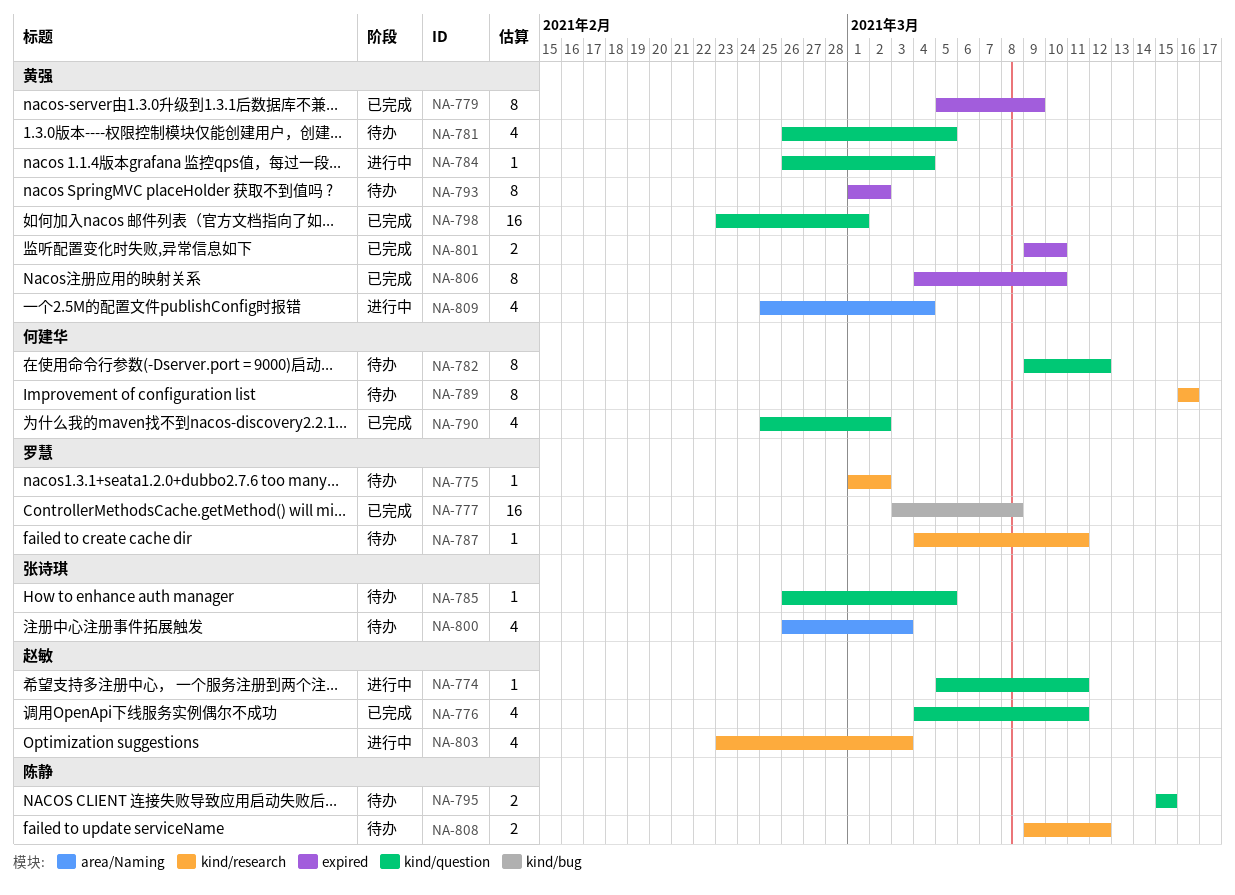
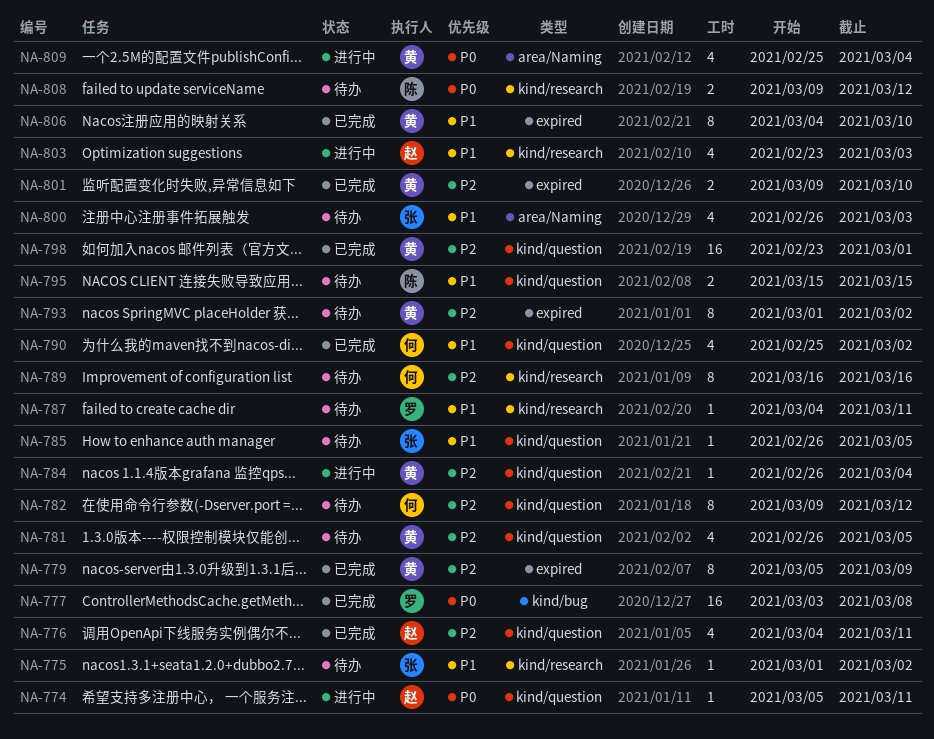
NA-775, owner: 罗慧 -> 张诗琪

